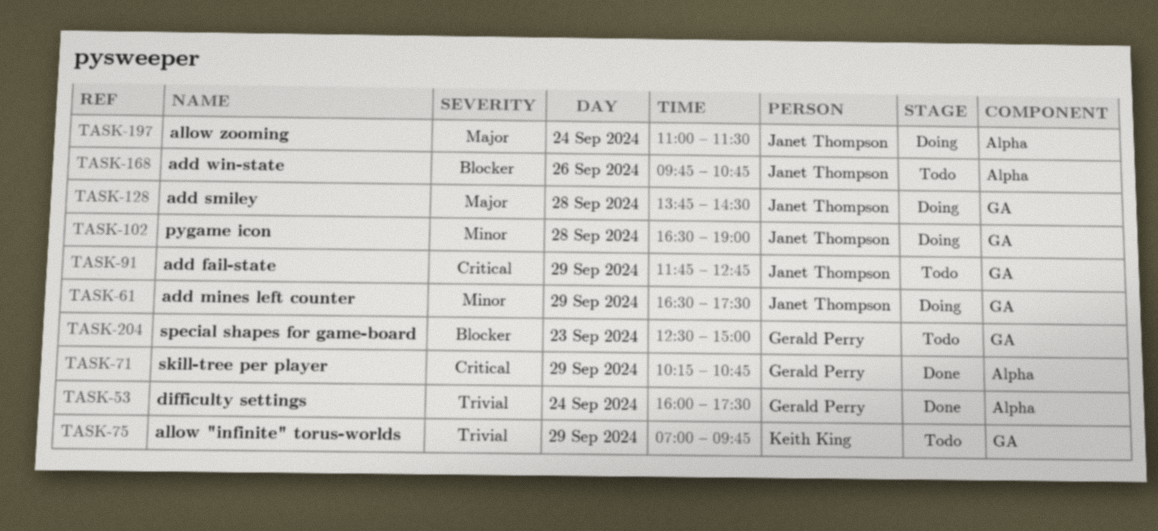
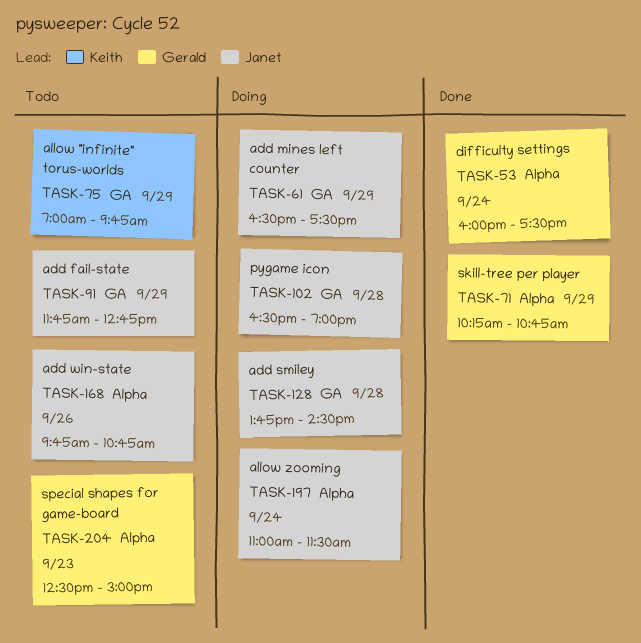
TASK-204, label: GA -> Alpha

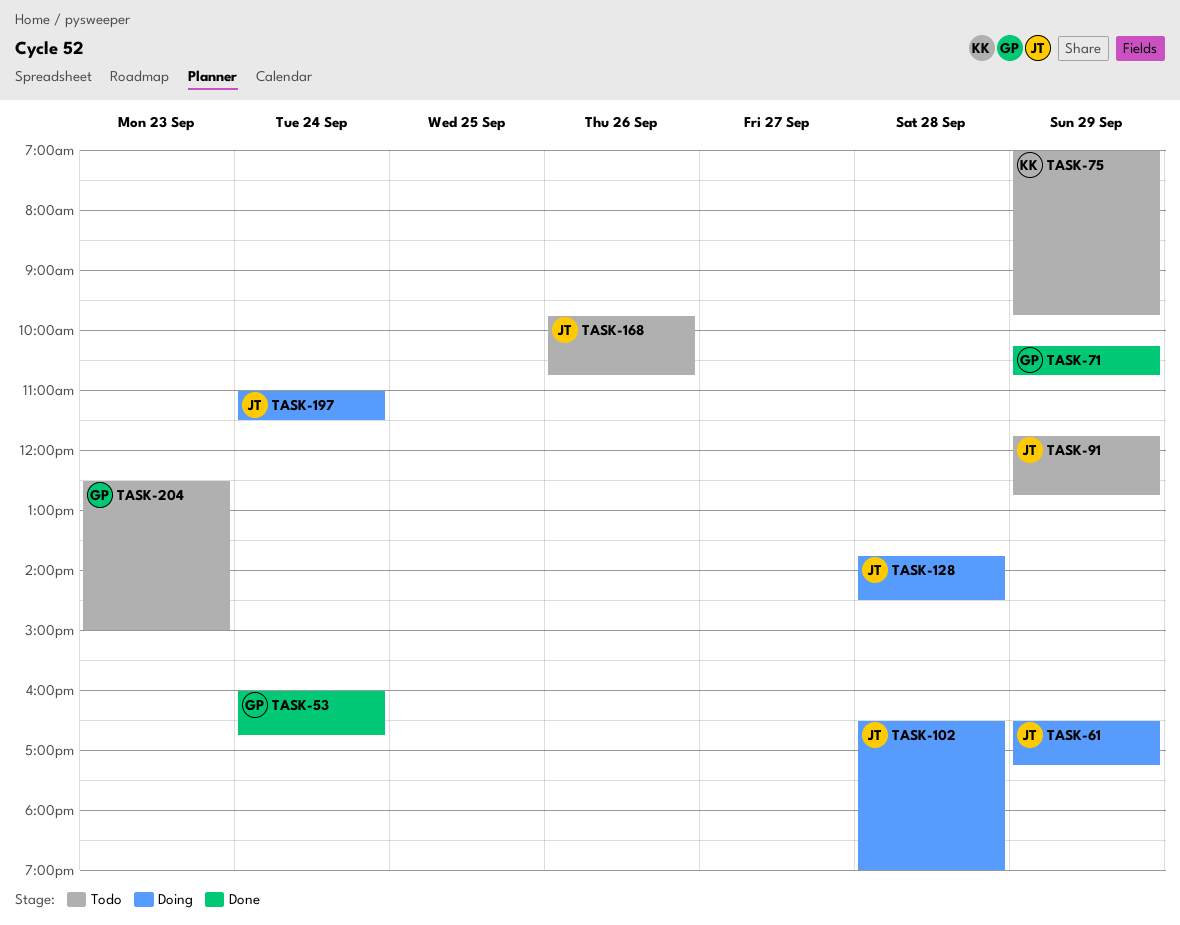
TASK-53, ends: 17:30 -> 16:45
TASK-61, ends: 17:30 -> 17:15

